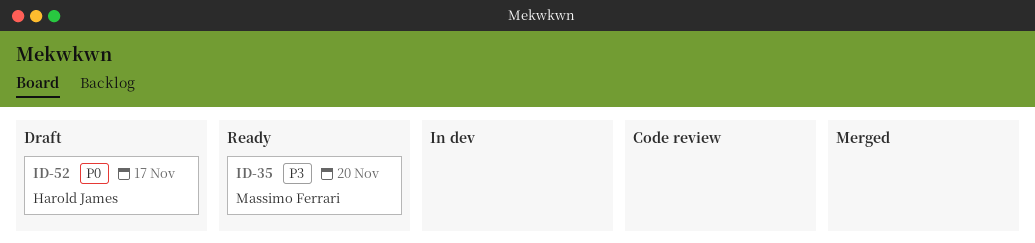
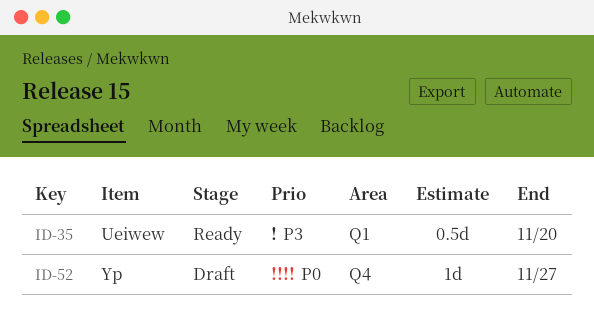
ID-52, due: Nov 17 -> Nov 27

